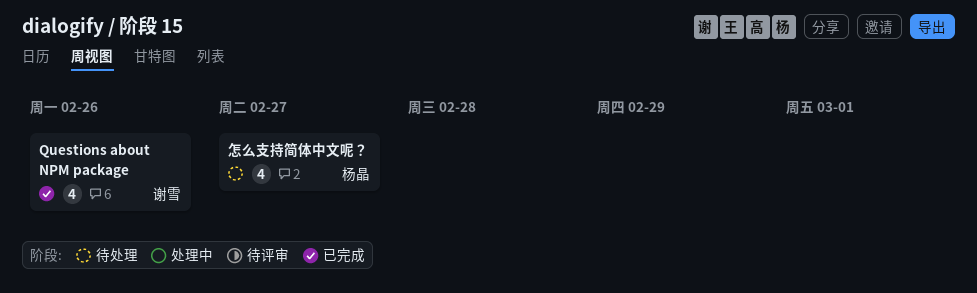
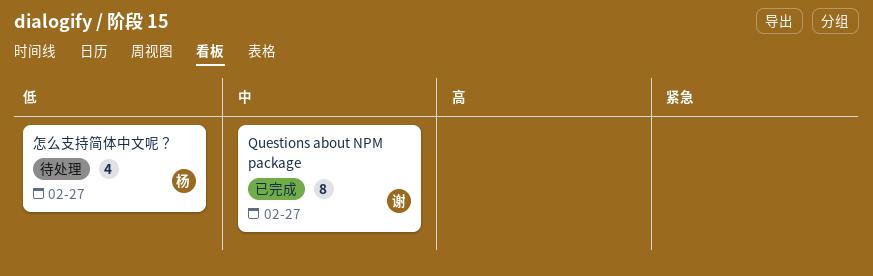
Questions about NPM package, estimate: 4 -> 8
Questions about NPM package, day: Feb 26 -> Feb 27

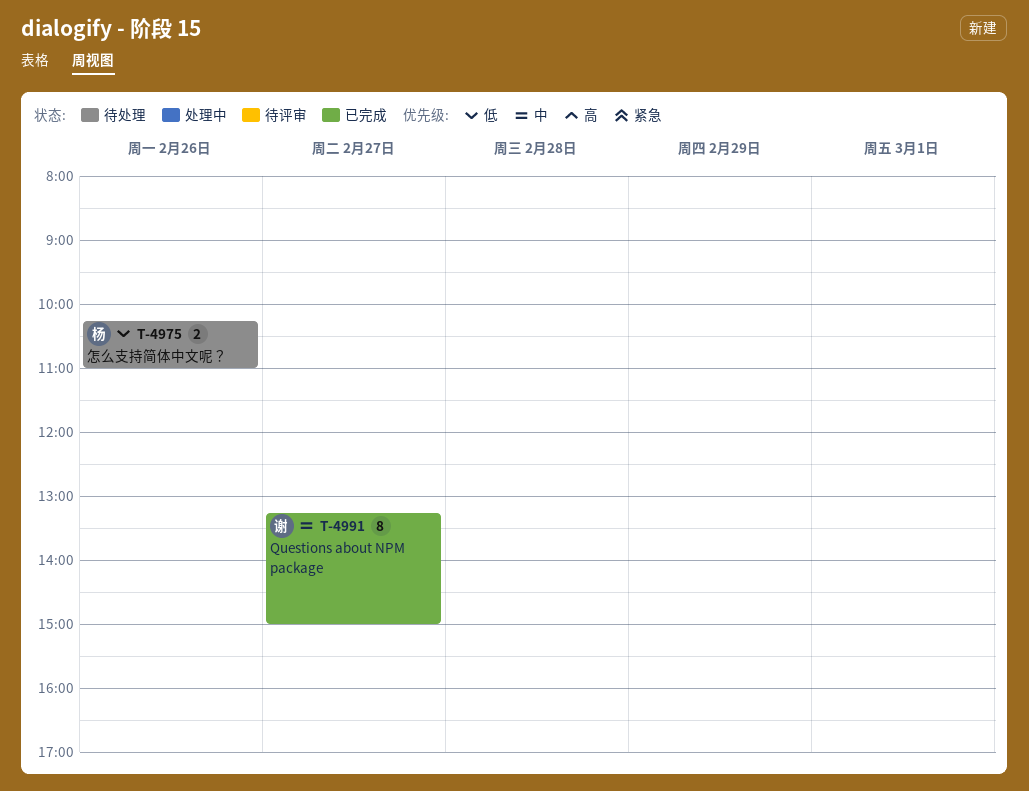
怎么支持简体中文呢？, estimate: 4 -> 2
怎么支持简体中文呢？, day: Feb 27 -> Feb 26

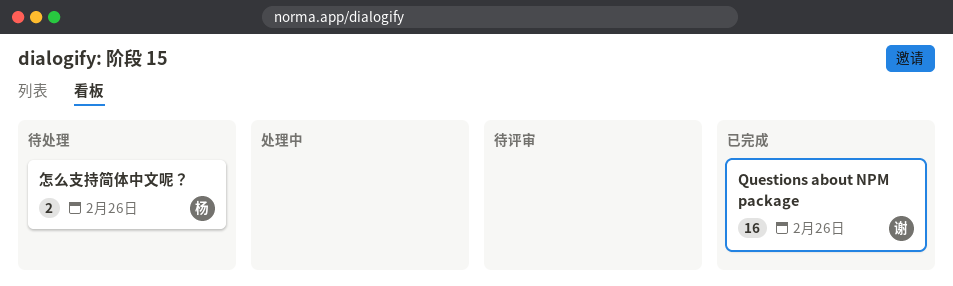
Questions about NPM package, estimate: 8 -> 16
Questions about NPM package, day: Feb 27 -> Feb 26

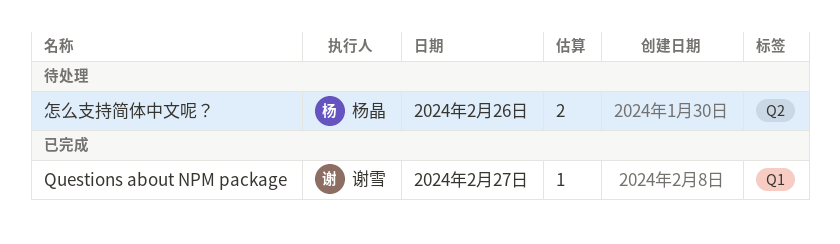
Questions about NPM package, estimate: 16 -> 1
Questions about NPM package, day: Feb 26 -> Feb 27

